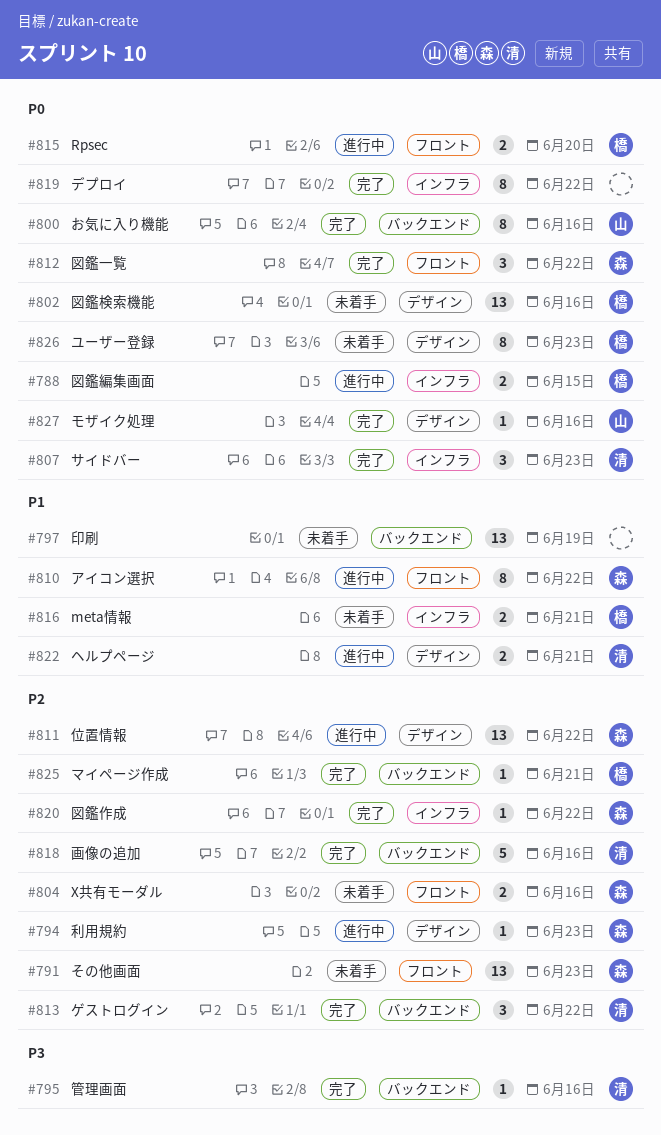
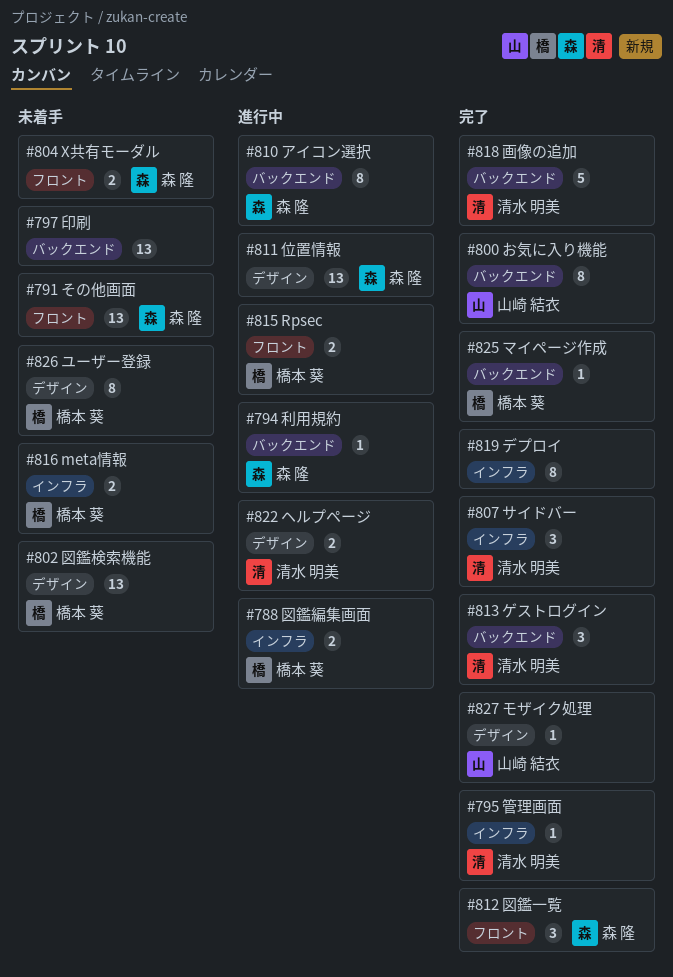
#794, label: デザイン -> バックエンド
#795, label: バックエンド -> インフラ
#810, label: フロント -> バックエンド
#820: present -> none

